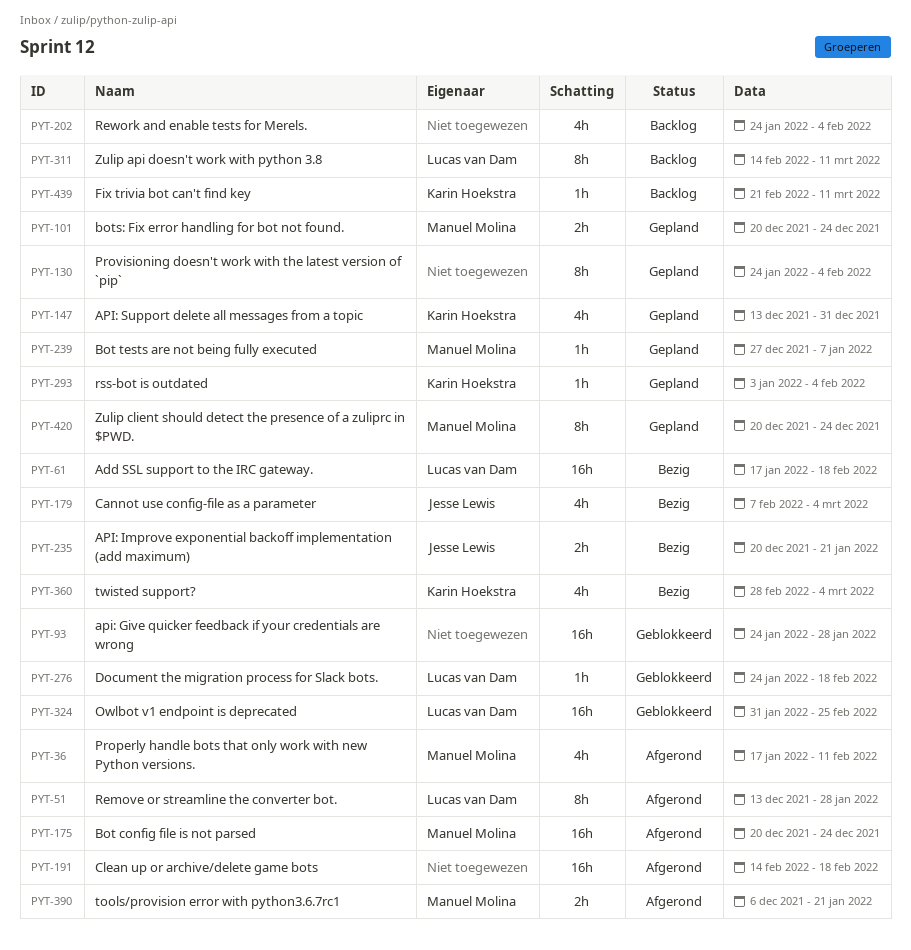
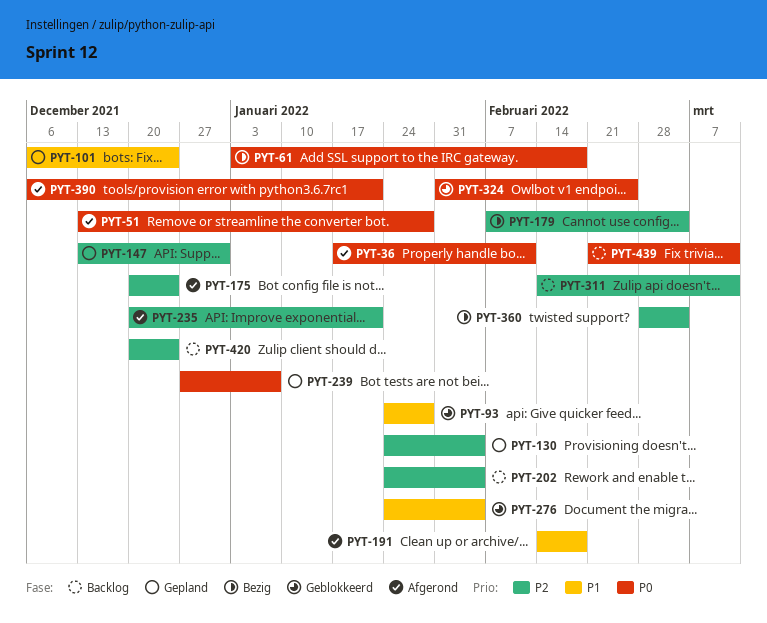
PYT-61, start: Jan 17 -> Jan 3
PYT-101, start: Dec 20 -> Dec 6
PYT-235, status: Bezig -> Afgerond
PYT-276, due: Feb 18 -> Feb 4
PYT-293: present -> none
PYT-420, status: Gepland -> Backlog

